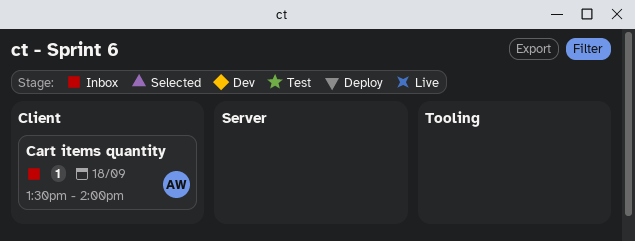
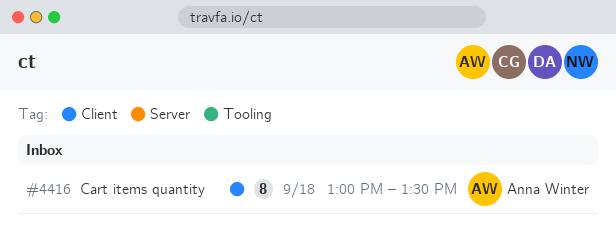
Cart items quantity, estimate: 1 -> 8
Cart items quantity, begins: 13:30 -> 13:00
Cart items quantity, ends: 14:00 -> 13:30

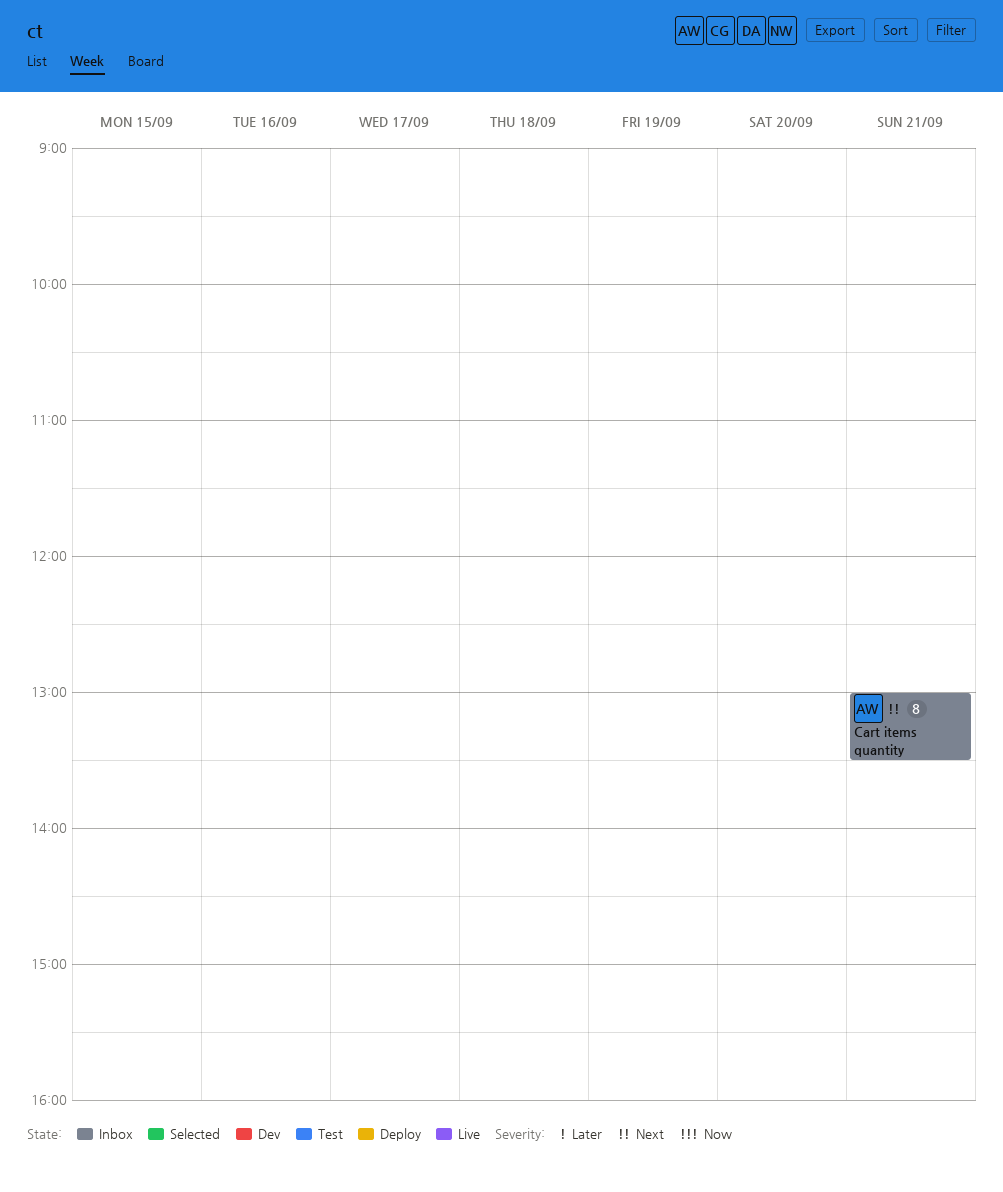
Cart items quantity, day: Sep 18 -> Sep 21

